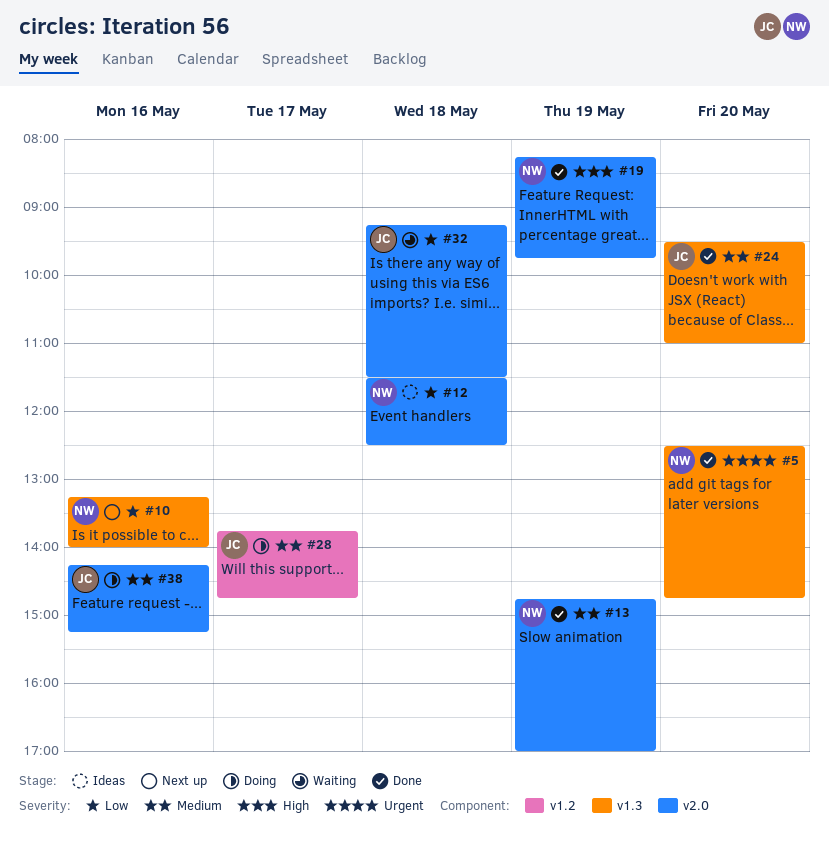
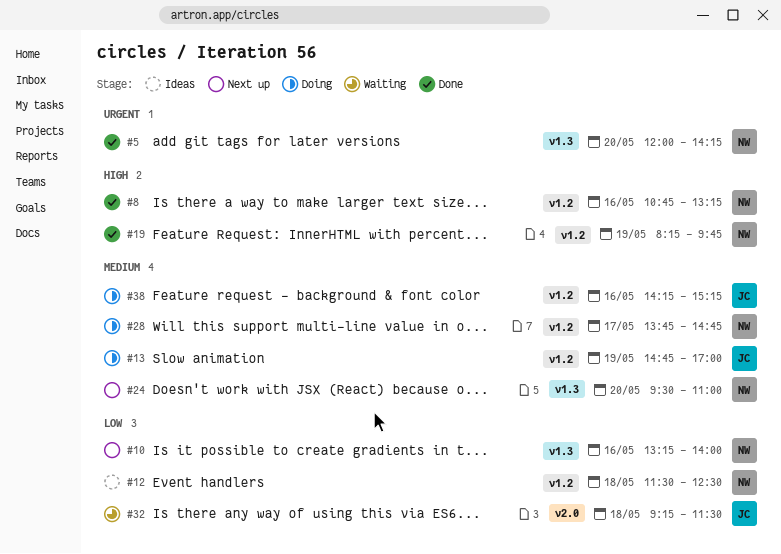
#5, begins: 12:30 -> 12:00
#5, ends: 14:45 -> 14:15
#8: none -> present
#12, label: v2.0 -> v1.2
#13, status: Done -> Doing
#13, owner: NW -> JC
#13, label: v2.0 -> v1.2
#19, label: v2.0 -> v1.2
#24, status: Done -> Next up
#24, owner: JC -> NW
#28, owner: JC -> NW
#38, label: v2.0 -> v1.2

